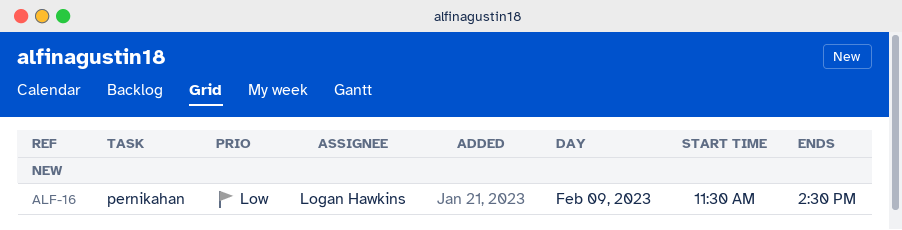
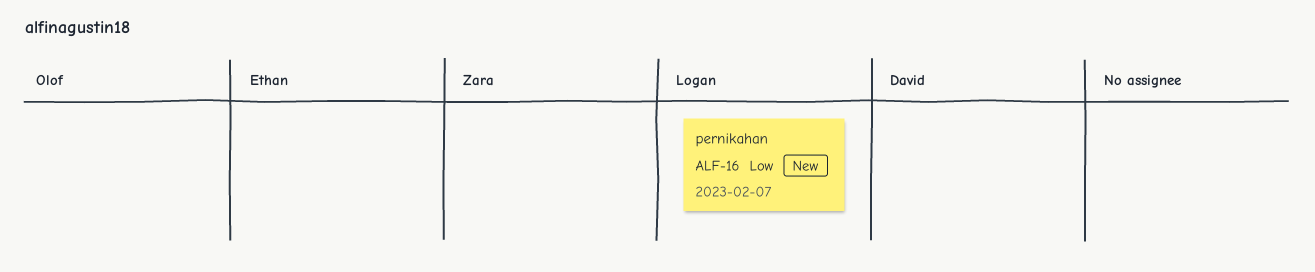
ALF-16, day: Feb 9 -> Feb 7

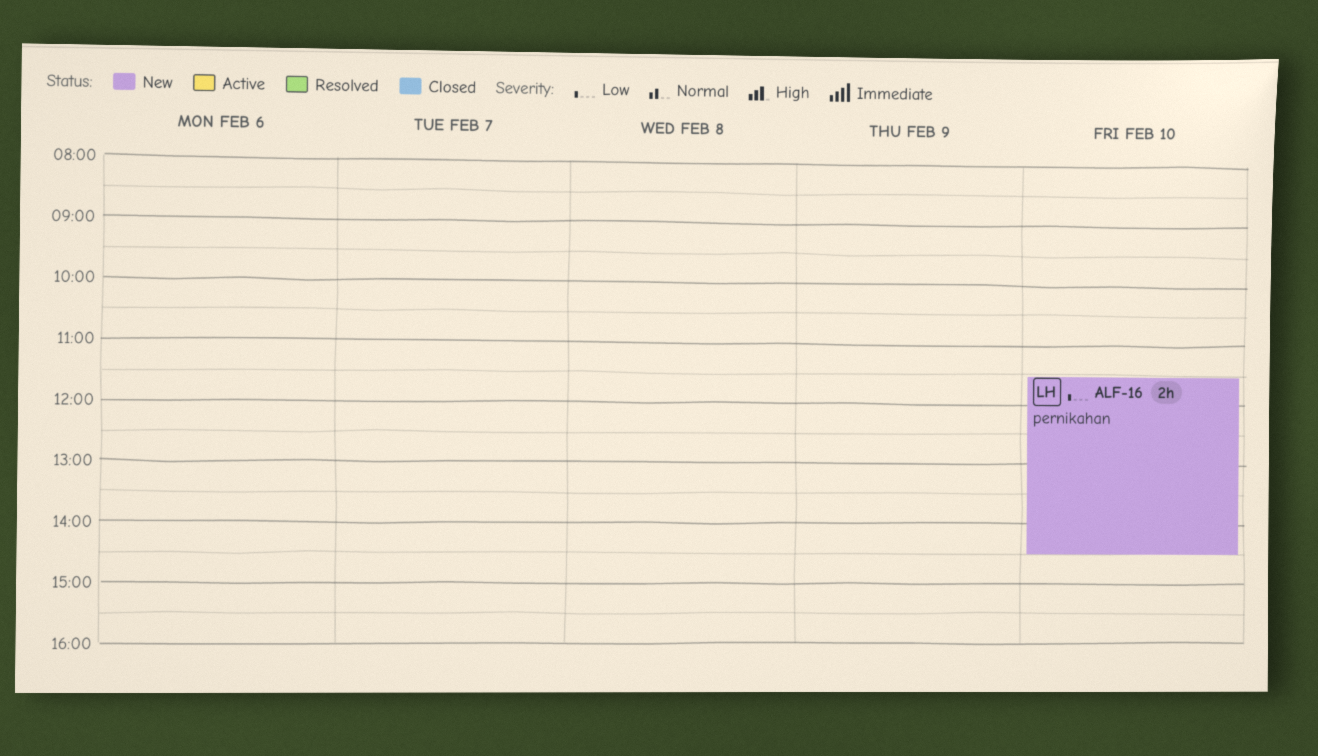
ALF-16, day: Feb 7 -> Feb 10

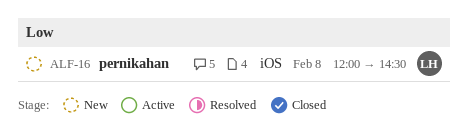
ALF-16, day: Feb 10 -> Feb 8
ALF-16, begins: 11:30 -> 12:00

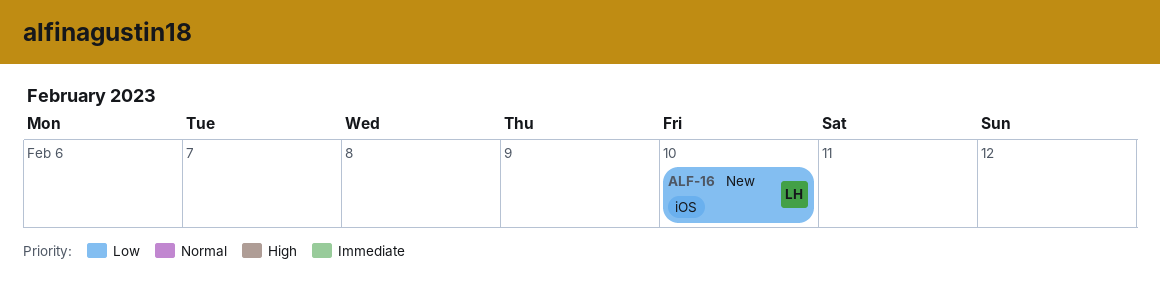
ALF-16, day: Feb 8 -> Feb 10

